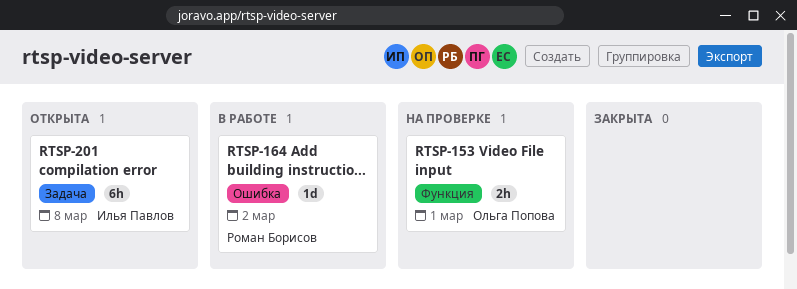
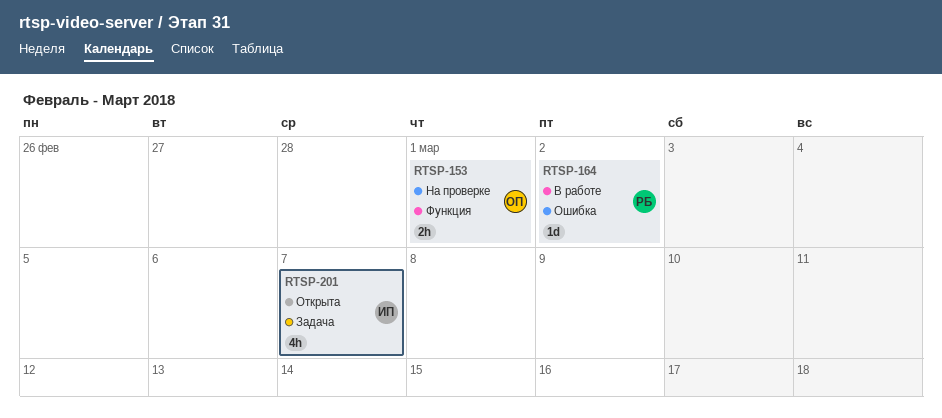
RTSP-201, estimate: 6h -> 4h
RTSP-201, due: Mar 8 -> Mar 7

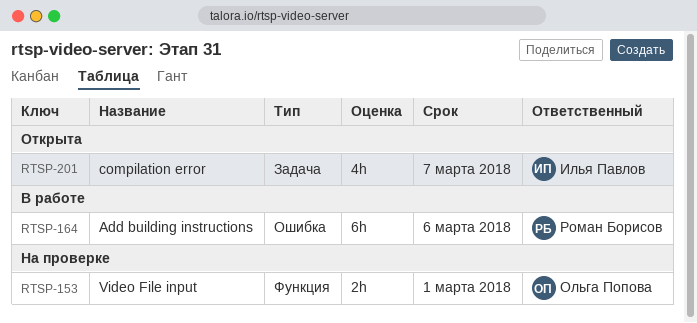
RTSP-164, estimate: 1d -> 6h
RTSP-164, due: Mar 2 -> Mar 6

